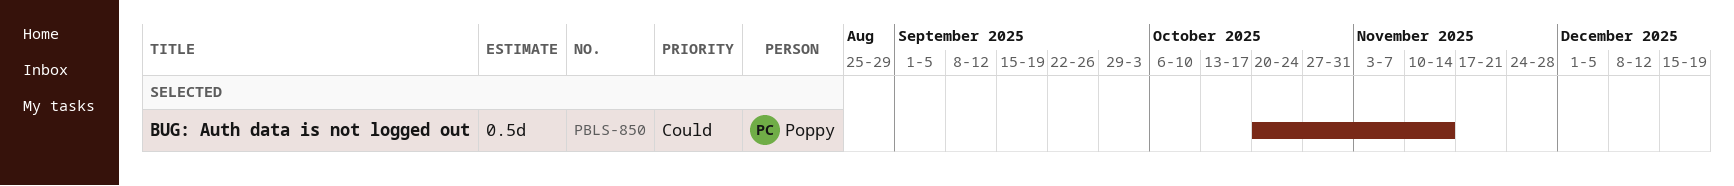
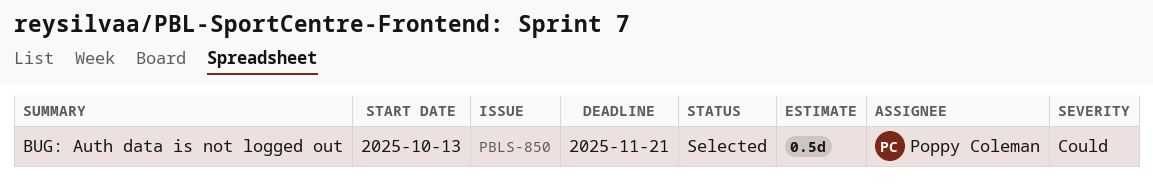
PBLS-850, start: Oct 20 -> Oct 13
PBLS-850, due: Nov 14 -> Nov 21

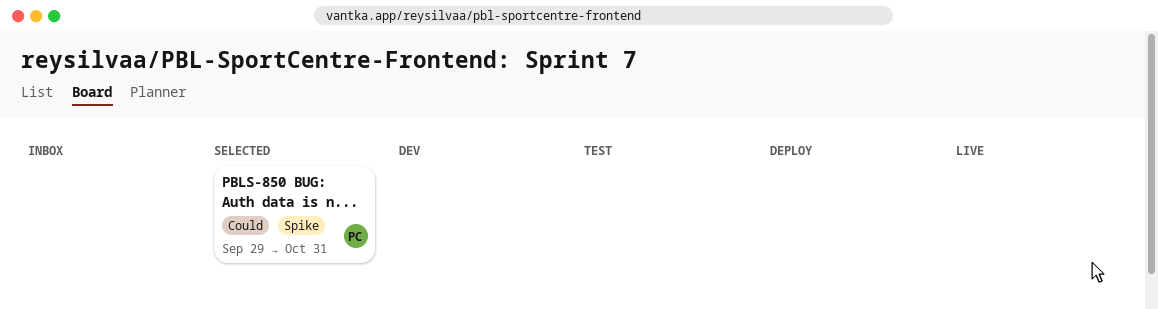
PBLS-850, start: Oct 13 -> Sep 29
PBLS-850, due: Nov 21 -> Oct 31

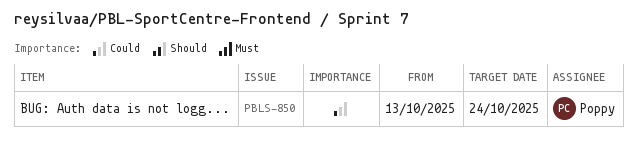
PBLS-850, start: Sep 29 -> Oct 13
PBLS-850, due: Oct 31 -> Oct 24

